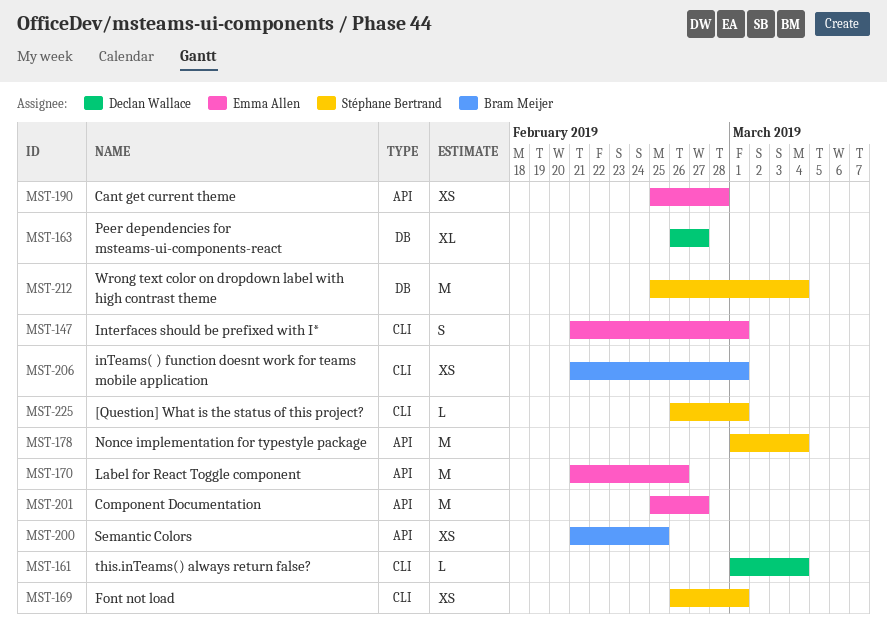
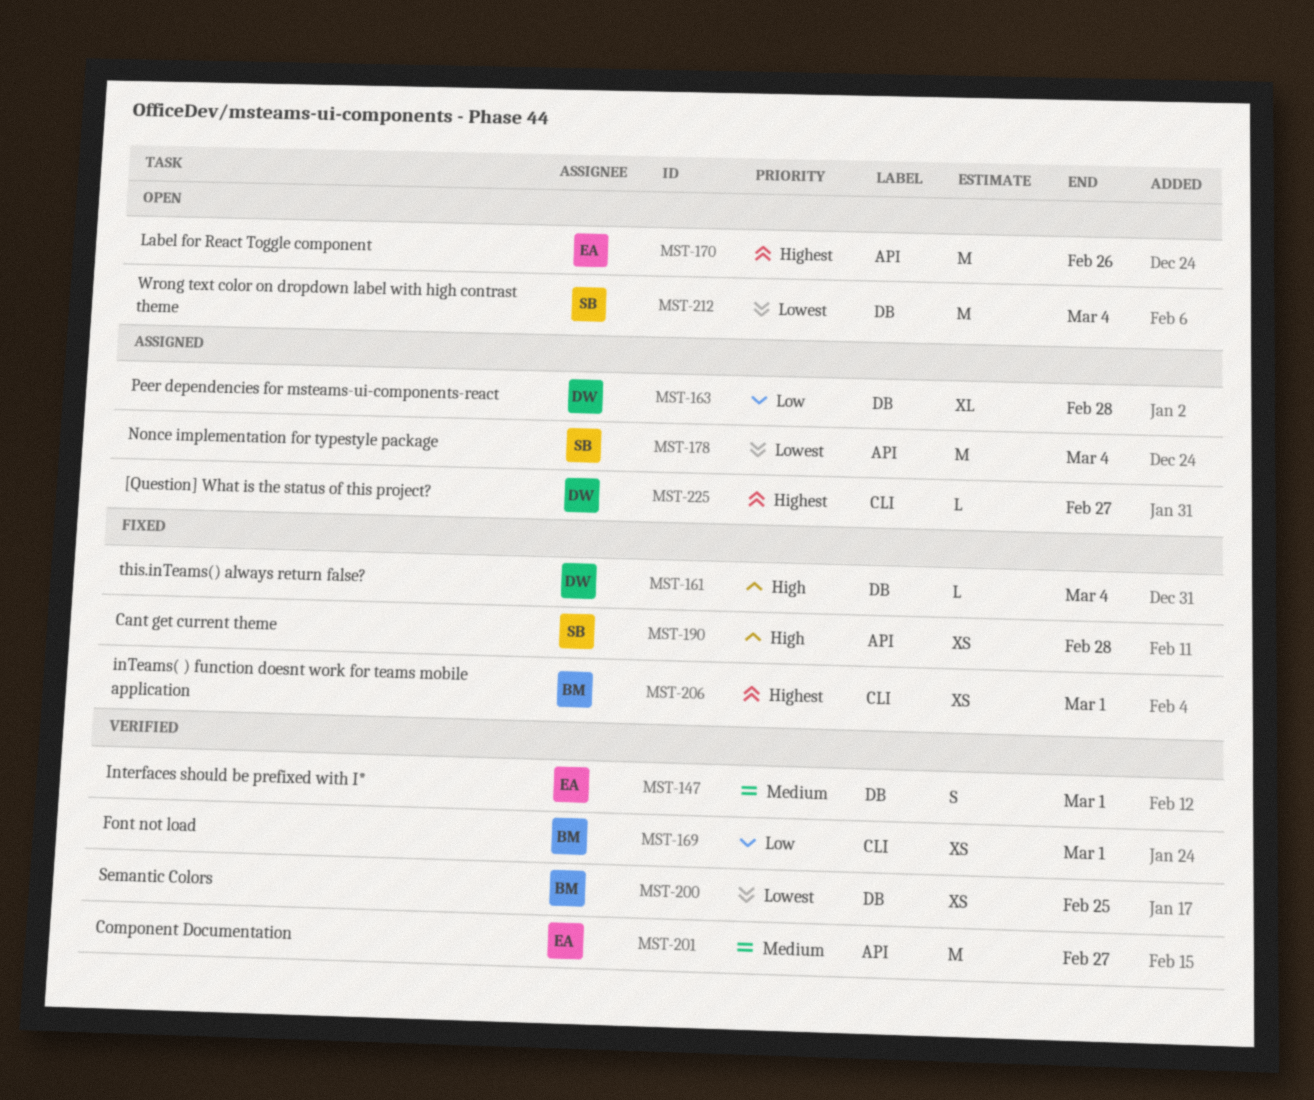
MST-147, label: CLI -> DB
MST-161, label: CLI -> DB
MST-163, due: Feb 27 -> Feb 28
MST-169, owner: Stéphane Bertrand -> Bram Meijer
MST-190, owner: Emma Allen -> Stéphane Bertrand
MST-200, label: API -> DB
MST-225, owner: Stéphane Bertrand -> Declan Wallace
MST-225, due: Mar 1 -> Feb 27

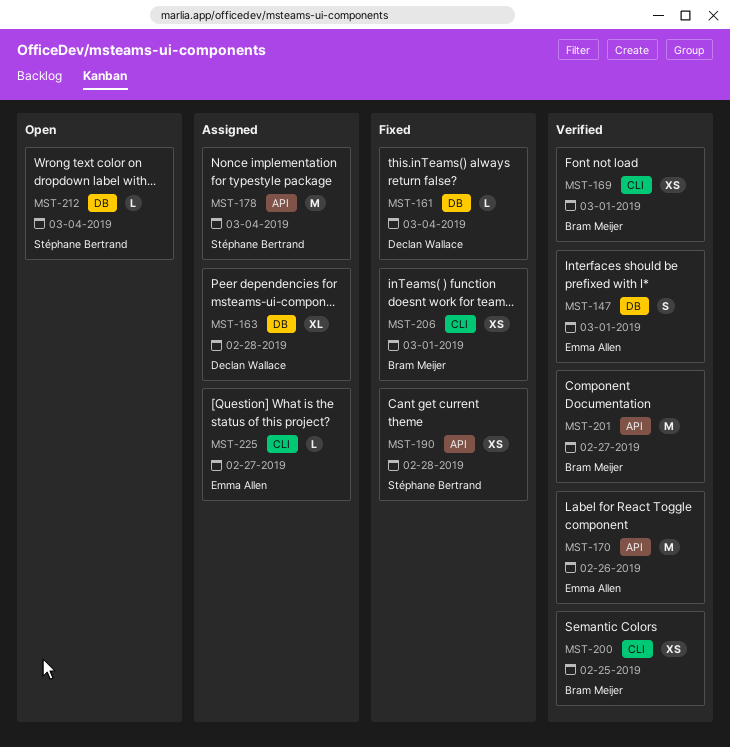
MST-170, status: Open -> Verified
MST-200, label: DB -> CLI
MST-201, owner: Emma Allen -> Bram Meijer
MST-212, estimate: M -> L
MST-225, owner: Declan Wallace -> Emma Allen

